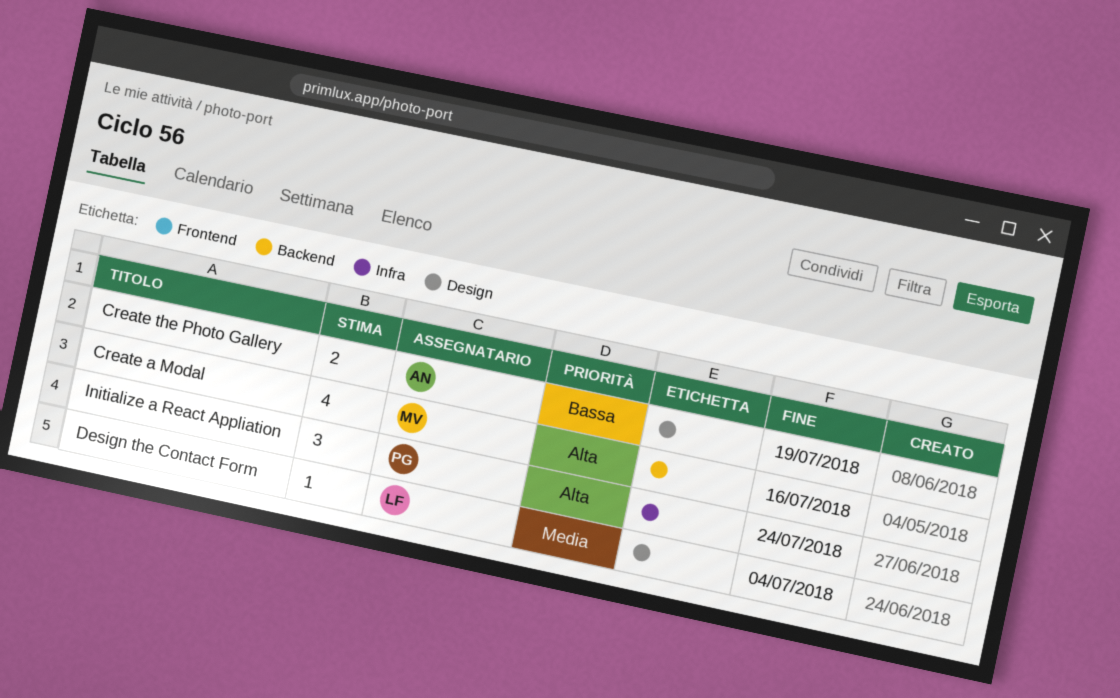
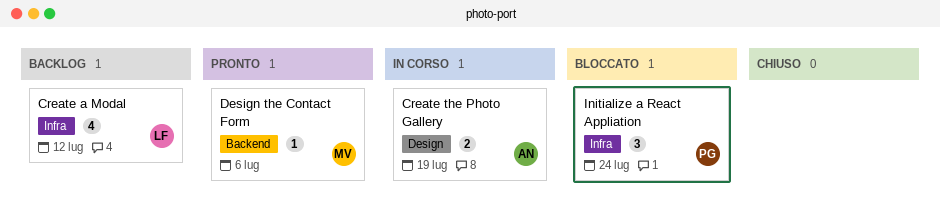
Create a Modal, owner: MV -> LF
Create a Modal, label: Backend -> Infra
Create a Modal, due: Jul 16 -> Jul 12
Design the Contact Form, owner: LF -> MV
Design the Contact Form, label: Design -> Backend
Design the Contact Form, due: Jul 4 -> Jul 6

